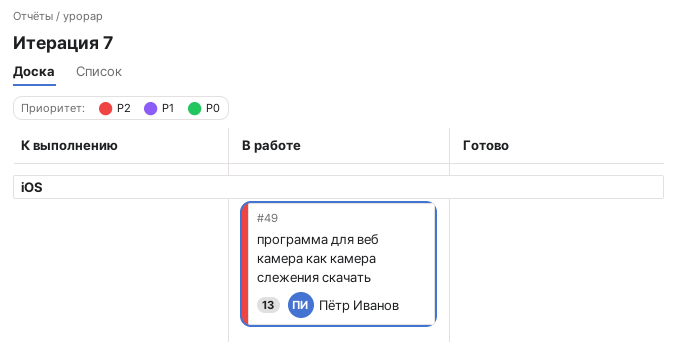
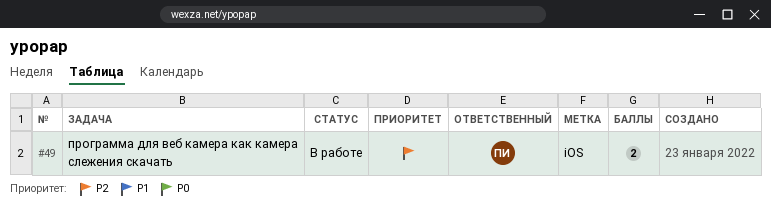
#49, estimate: 13 -> 2

